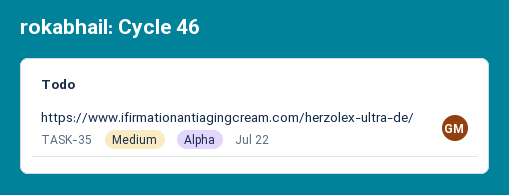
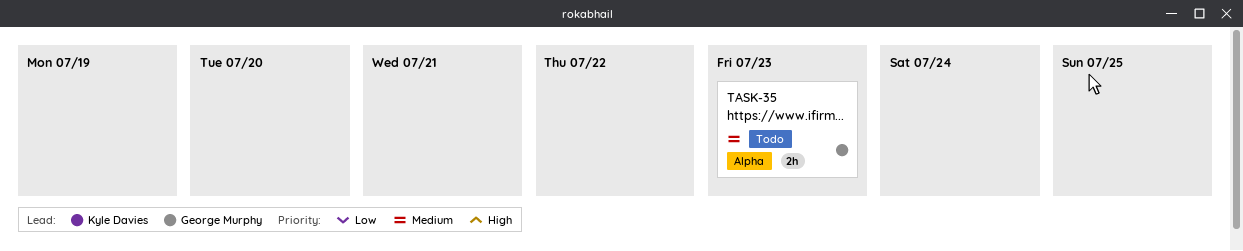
TASK-35, due: Jul 22 -> Jul 23

